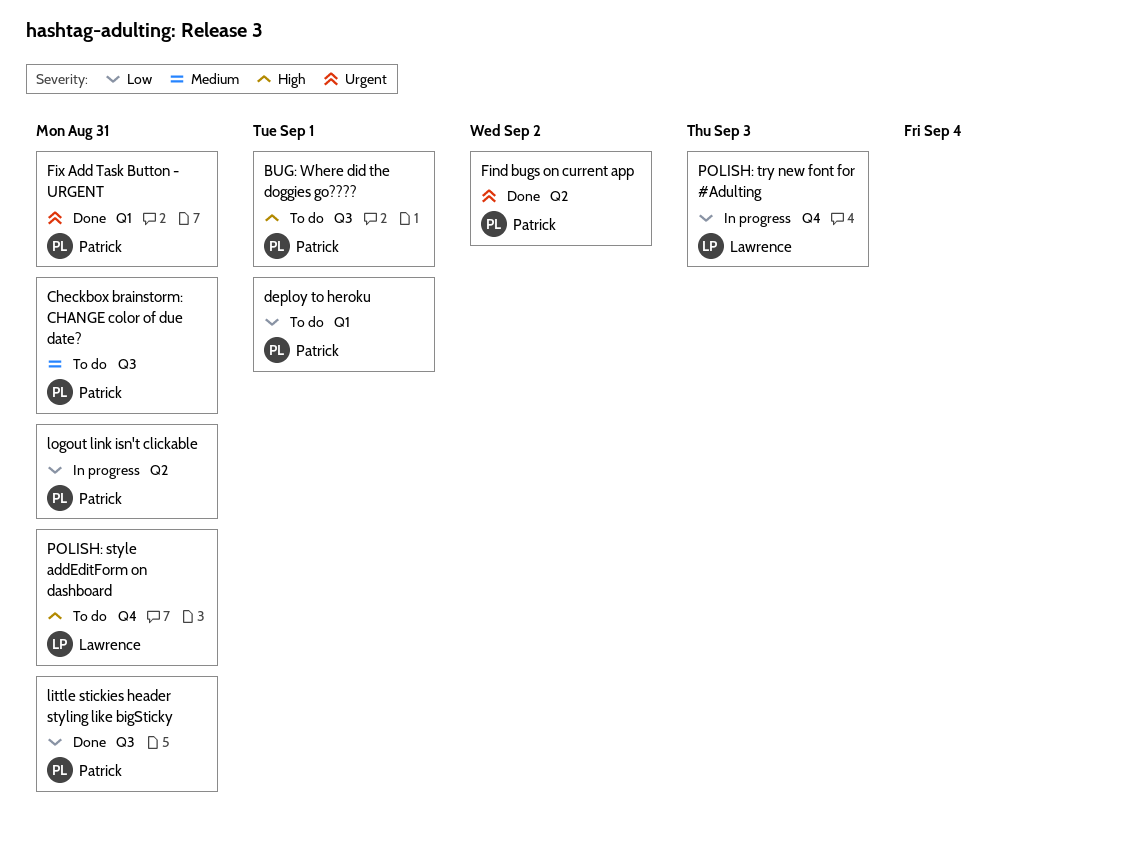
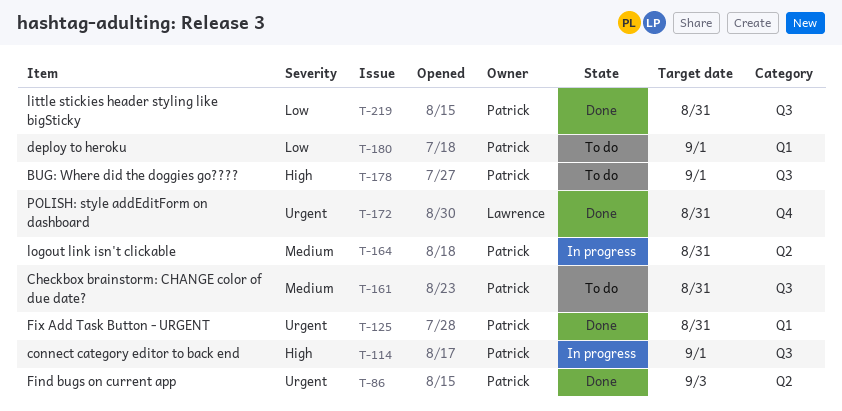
connect category editor to back end: none -> present
Find bugs on current app, due: Sep 2 -> Sep 3
logout link isn't clickable, priority: Low -> Medium
POLISH: style addEditForm on dashboard, status: To do -> Done
POLISH: style addEditForm on dashboard, priority: High -> Urgent
POLISH: try new font for #Adulting: present -> none

